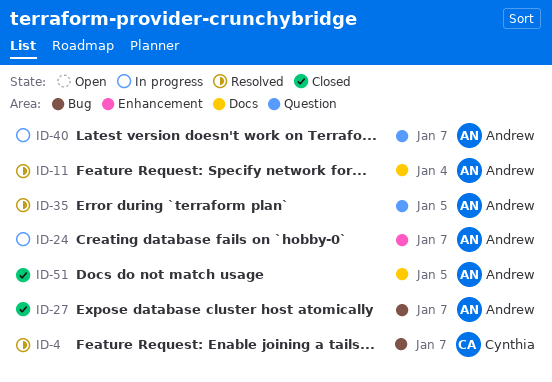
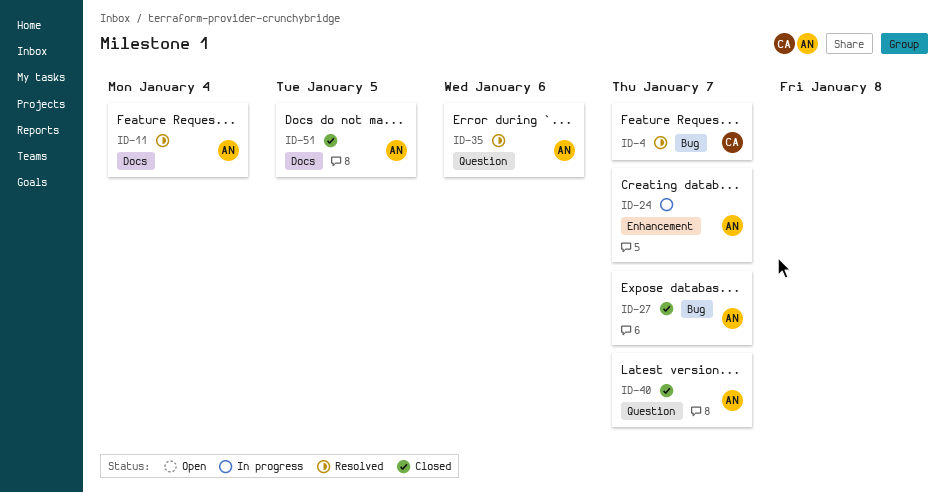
ID-35, due: Jan 5 -> Jan 6
ID-40, status: In progress -> Closed

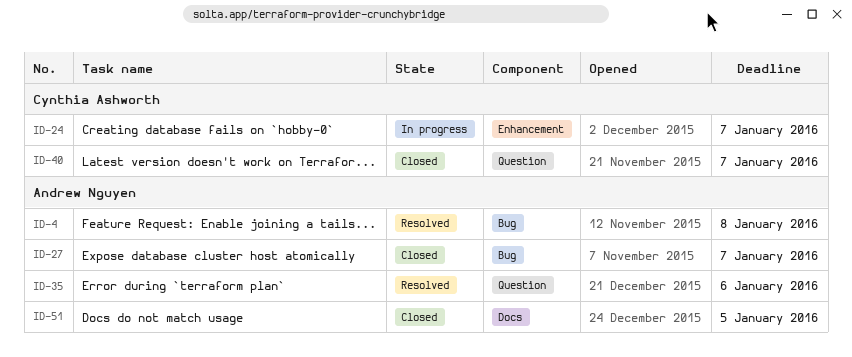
ID-4, owner: Cynthia Ashworth -> Andrew Nguyen
ID-4, due: Jan 7 -> Jan 8
ID-11: present -> none
ID-24, owner: Andrew Nguyen -> Cynthia Ashworth
ID-40, owner: Andrew Nguyen -> Cynthia Ashworth

